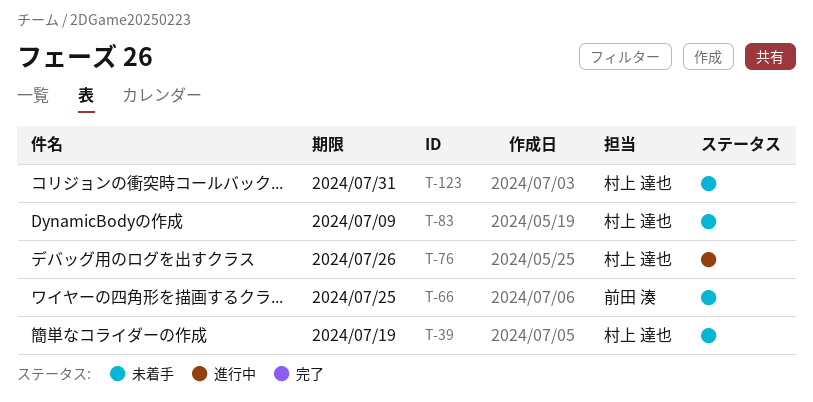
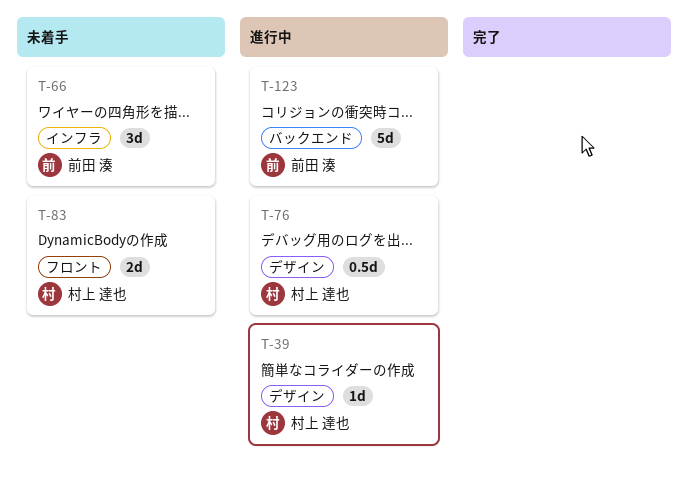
T-39, status: 未着手 -> 進行中
T-123, status: 未着手 -> 進行中
T-123, owner: 村上 達也 -> 前田 湊

